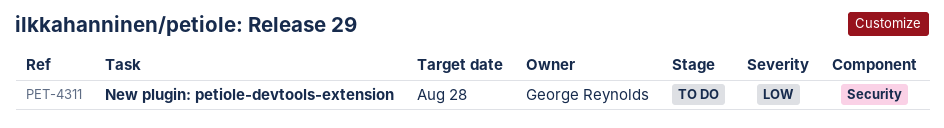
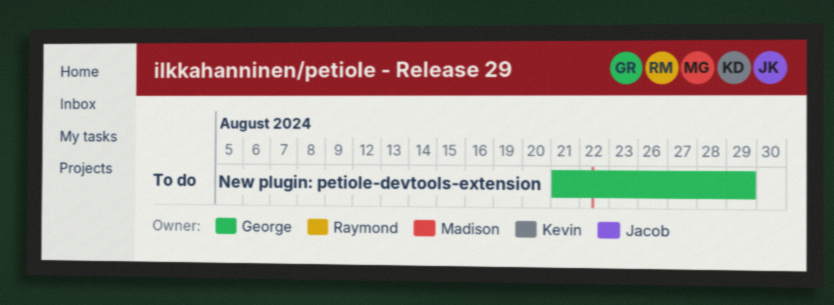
New plugin: petiole-devtools-extension, due: Aug 28 -> Aug 29

